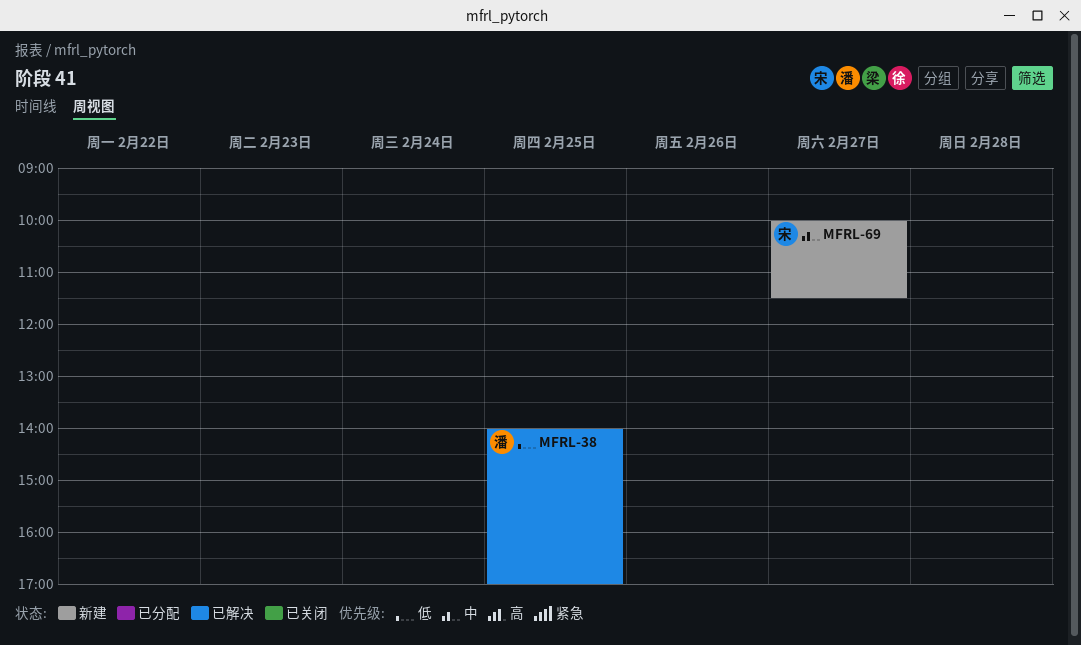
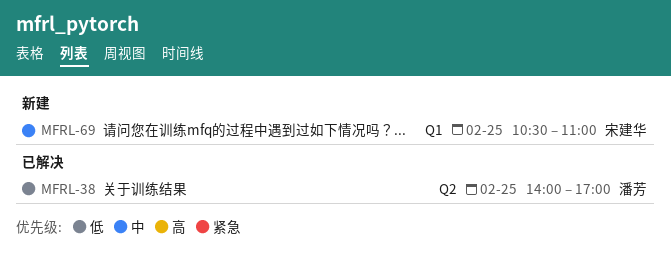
MFRL-69, day: Feb 27 -> Feb 25
MFRL-69, begins: 10:00 -> 10:30
MFRL-69, ends: 11:30 -> 11:00

